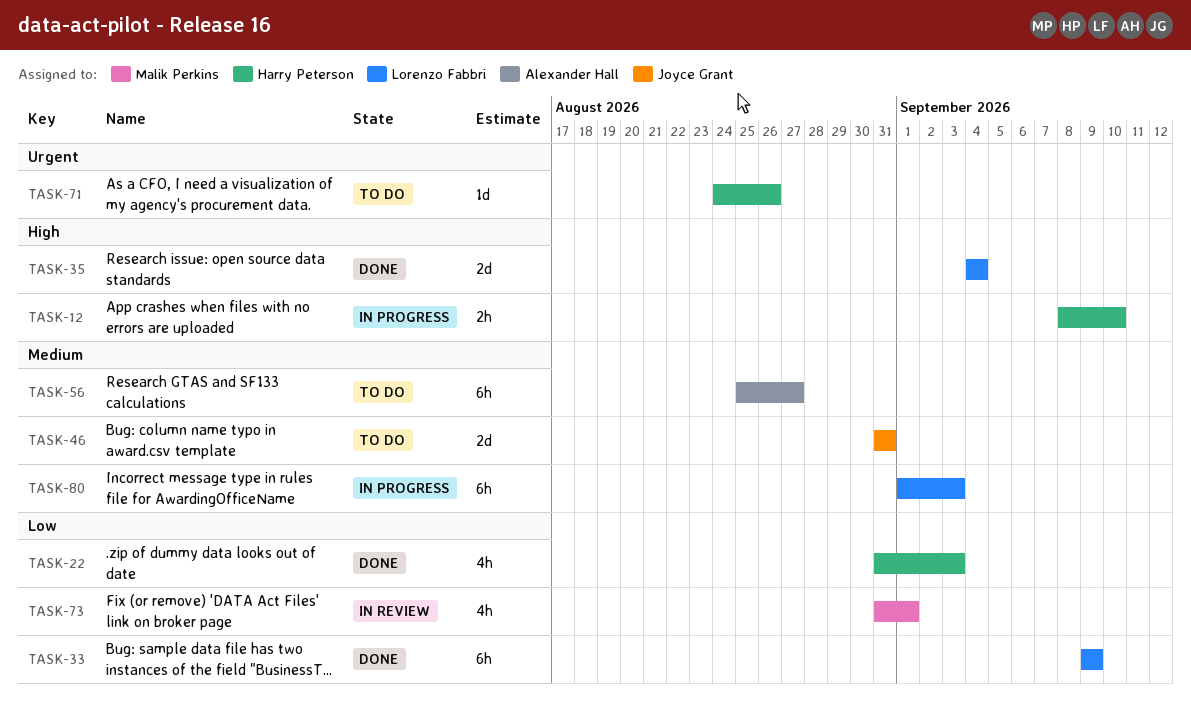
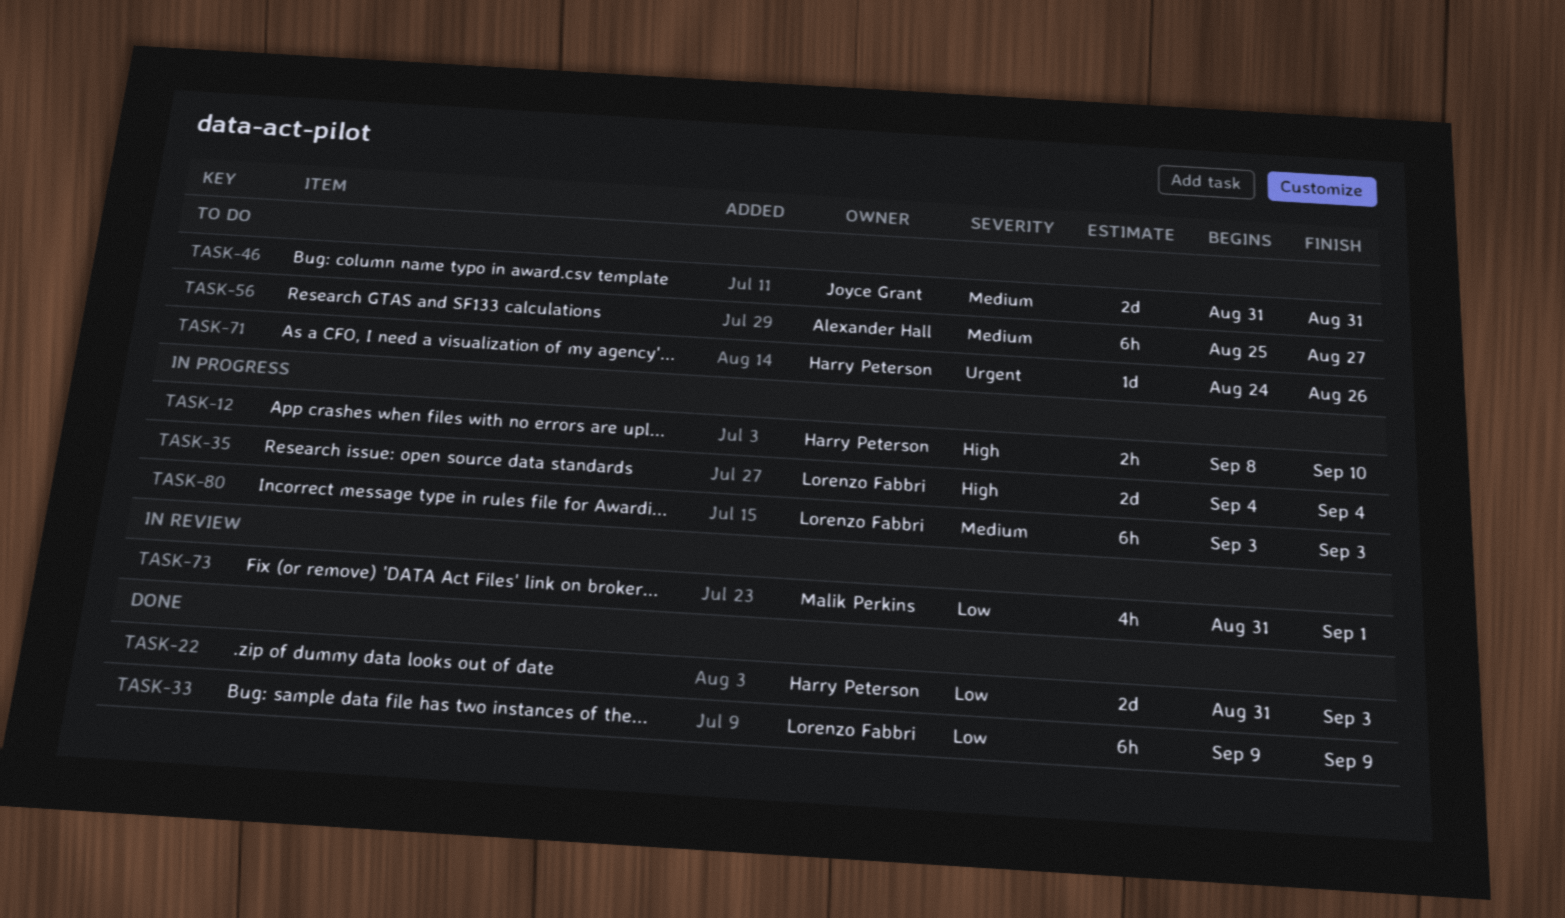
TASK-22, estimate: 4h -> 2d
TASK-35, status: Done -> In progress
TASK-80, start: Sep 1 -> Sep 3

